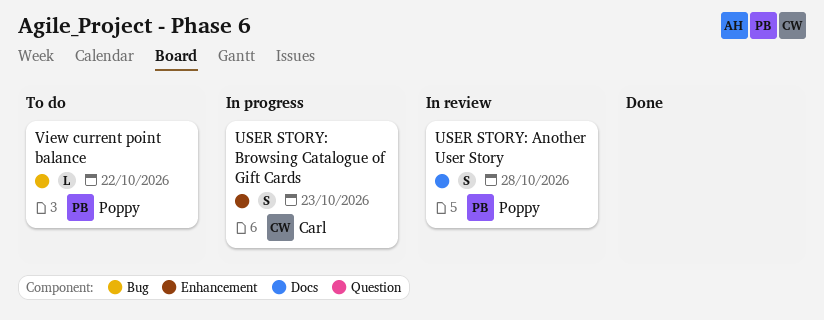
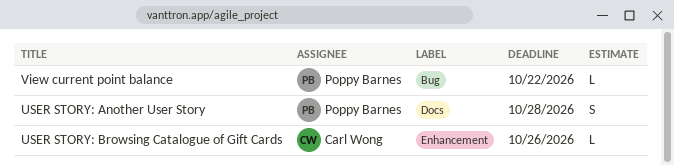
USER STORY: Browsing Catalogue of Gift Cards, estimate: S -> L
USER STORY: Browsing Catalogue of Gift Cards, due: Oct 23 -> Oct 26

